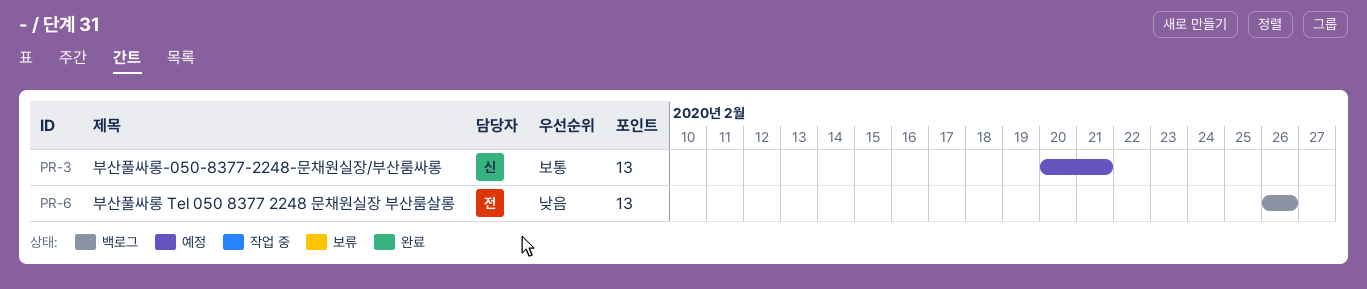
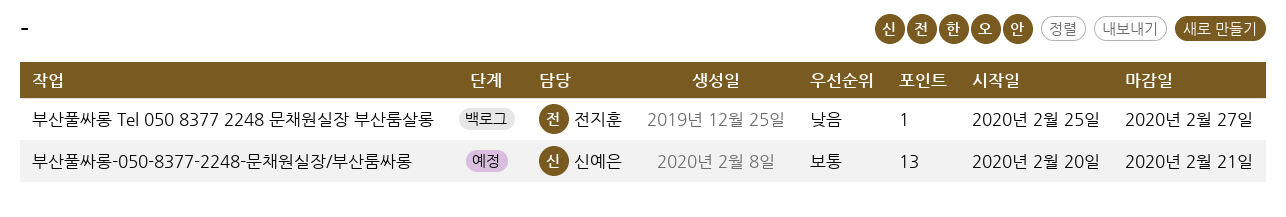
부산풀싸롱 Tel 050 8377 2248 문채원실장 부산룸살롱, estimate: 13 -> 1
부산풀싸롱 Tel 050 8377 2248 문채원실장 부산룸살롱, start: Feb 26 -> Feb 25
부산풀싸롱 Tel 050 8377 2248 문채원실장 부산룸살롱, due: Feb 26 -> Feb 27

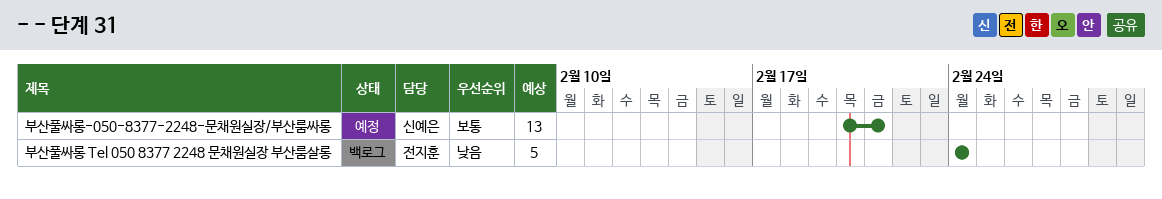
부산풀싸롱 Tel 050 8377 2248 문채원실장 부산룸살롱, estimate: 1 -> 5
부산풀싸롱 Tel 050 8377 2248 문채원실장 부산룸살롱, start: Feb 25 -> Feb 24
부산풀싸롱 Tel 050 8377 2248 문채원실장 부산룸살롱, due: Feb 27 -> Feb 24

